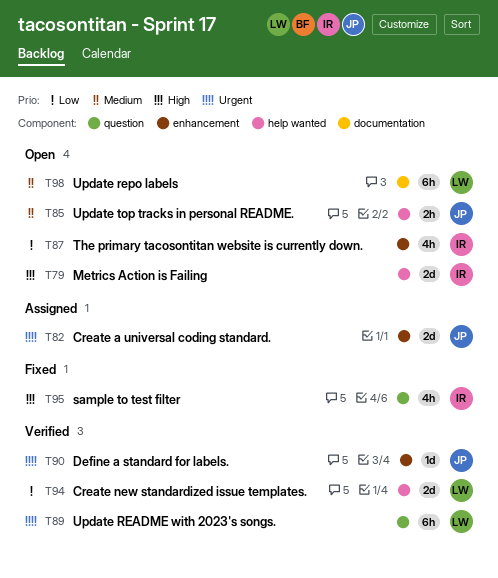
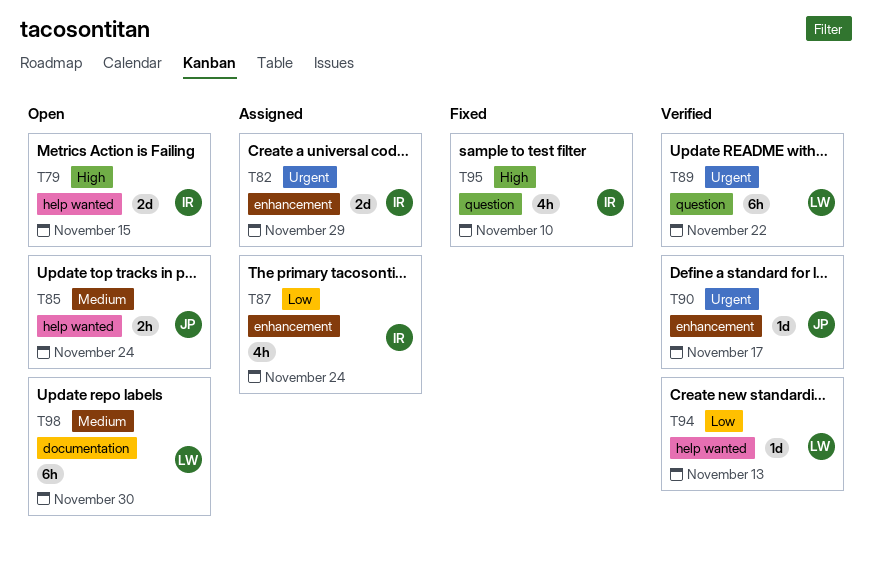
T82, owner: JP -> IR
T87, status: Open -> Assigned
T94, estimate: 2d -> 1d

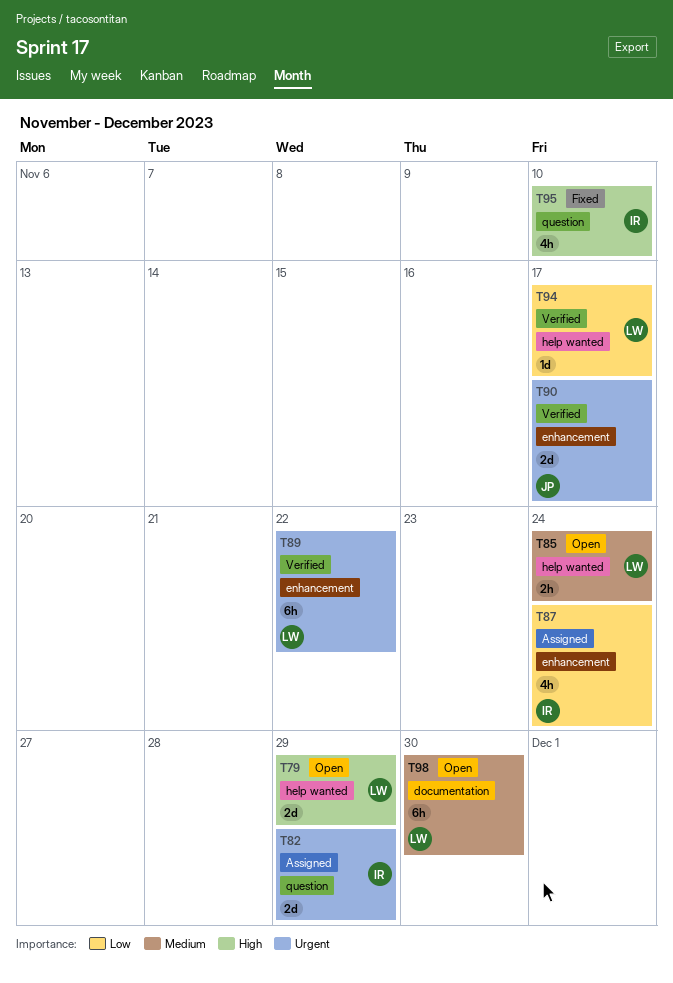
T79, owner: IR -> LW
T79, due: Nov 15 -> Nov 29
T82, label: enhancement -> question
T85, owner: JP -> LW
T89, label: question -> enhancement
T90, estimate: 1d -> 2d
T94, due: Nov 13 -> Nov 17

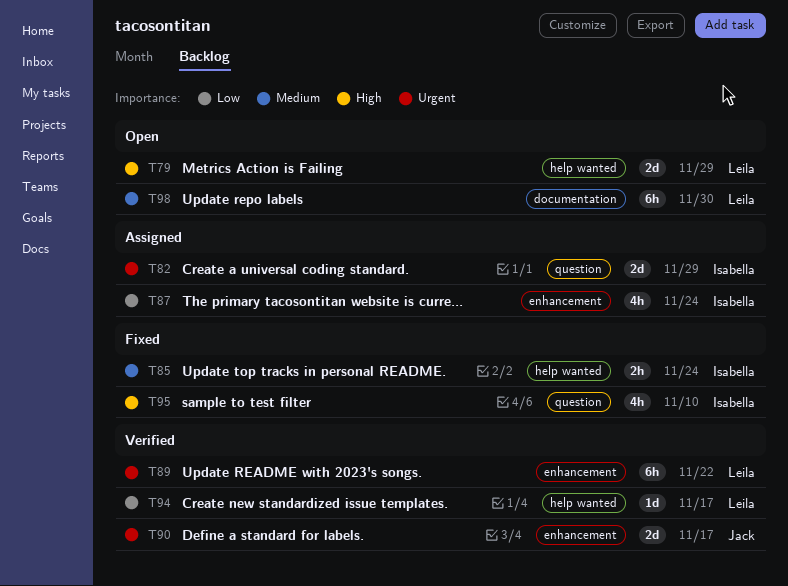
T85, status: Open -> Fixed
T85, owner: Leila -> Isabella

